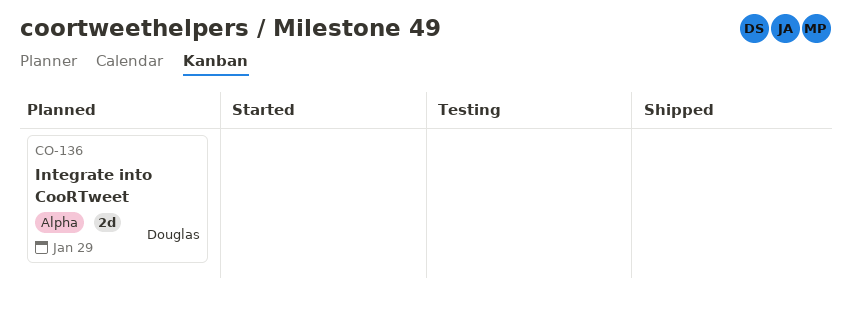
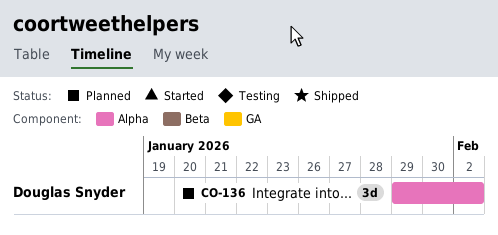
CO-136, estimate: 2d -> 3d
CO-136, due: Jan 29 -> Feb 2

